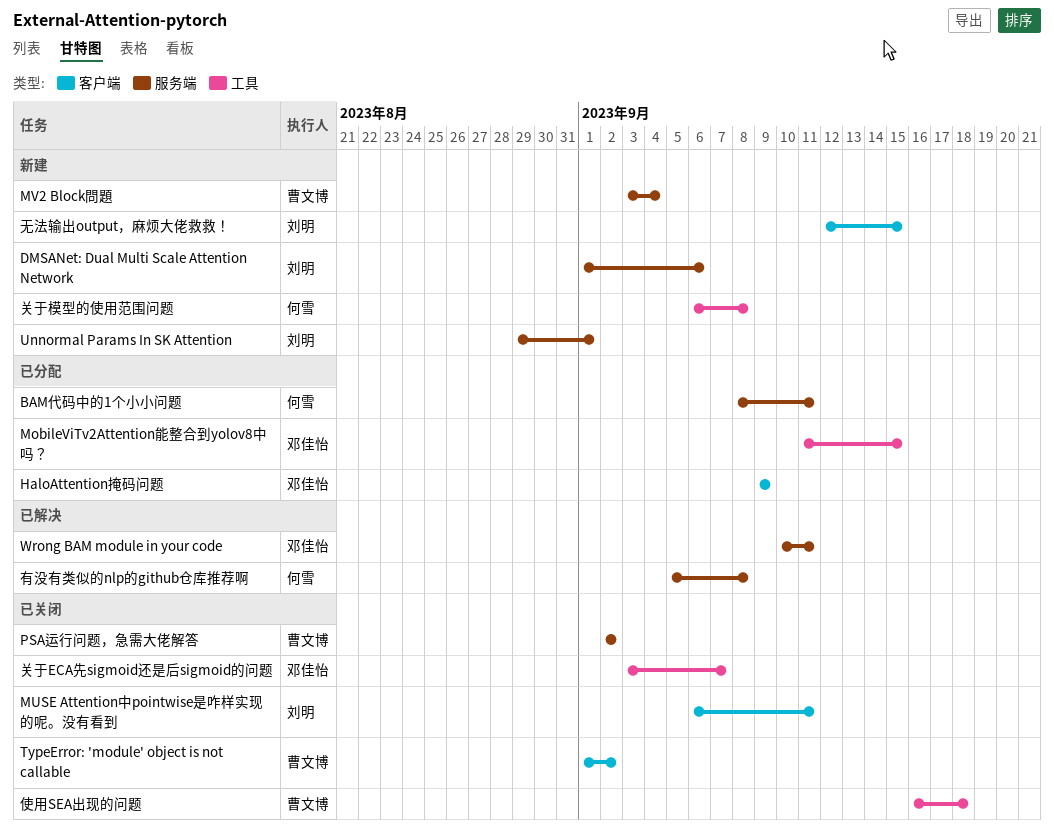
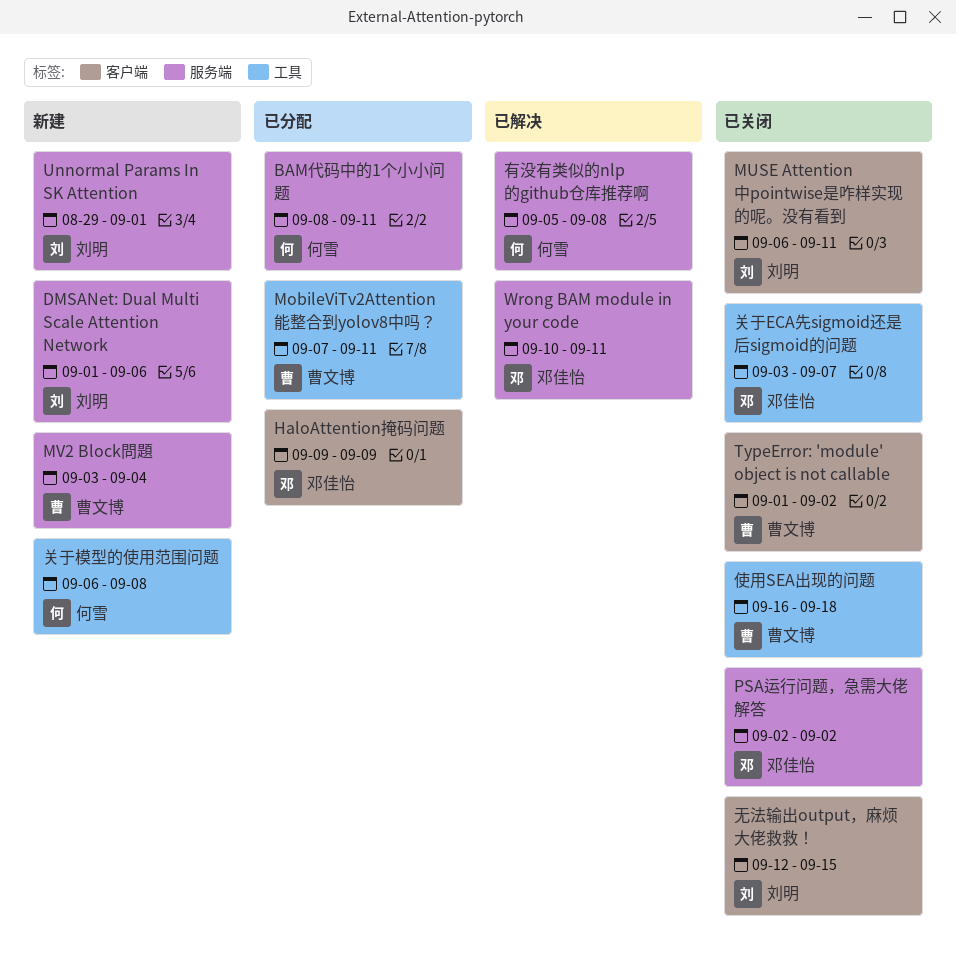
MobileViTv2Attention能整合到yolov8中吗？, owner: 邓佳怡 -> 曹文博
MobileViTv2Attention能整合到yolov8中吗？, start: Sep 11 -> Sep 7
MobileViTv2Attention能整合到yolov8中吗？, due: Sep 15 -> Sep 11
PSA运行问题，急需大佬解答, owner: 曹文博 -> 邓佳怡
无法输出output，麻烦大佬救救！, status: 新建 -> 已关闭

